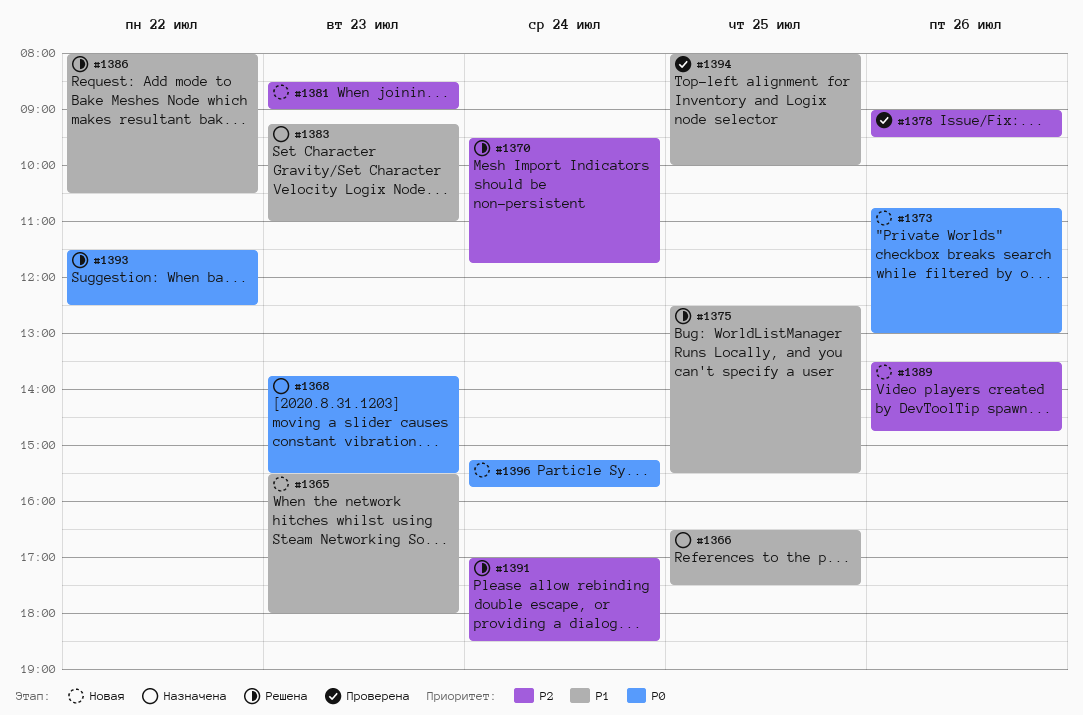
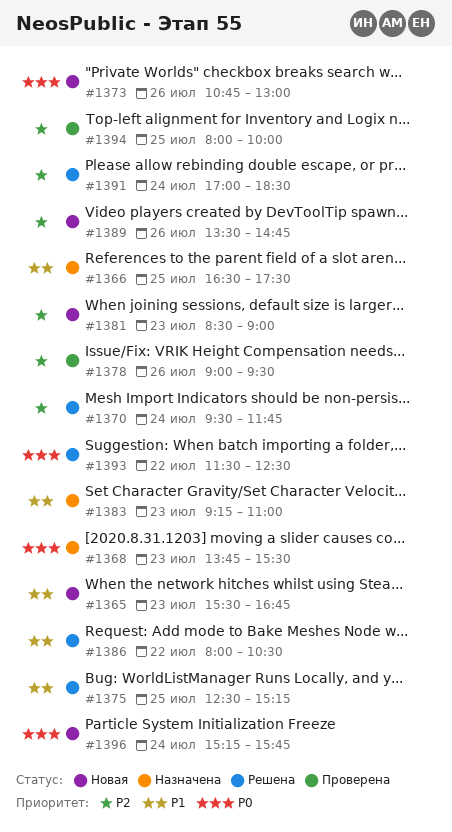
#1365, ends: 18:00 -> 16:45
#1375, ends: 15:30 -> 15:15
#1394, priority: P1 -> P2

